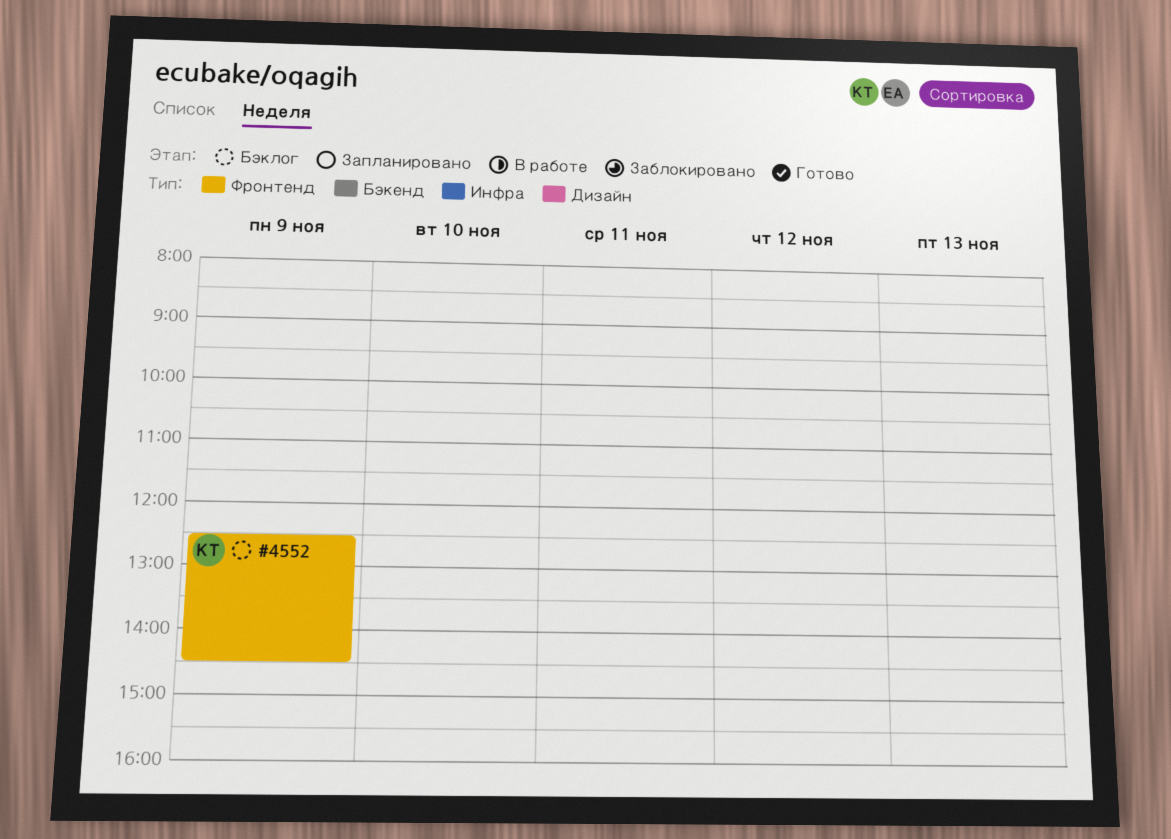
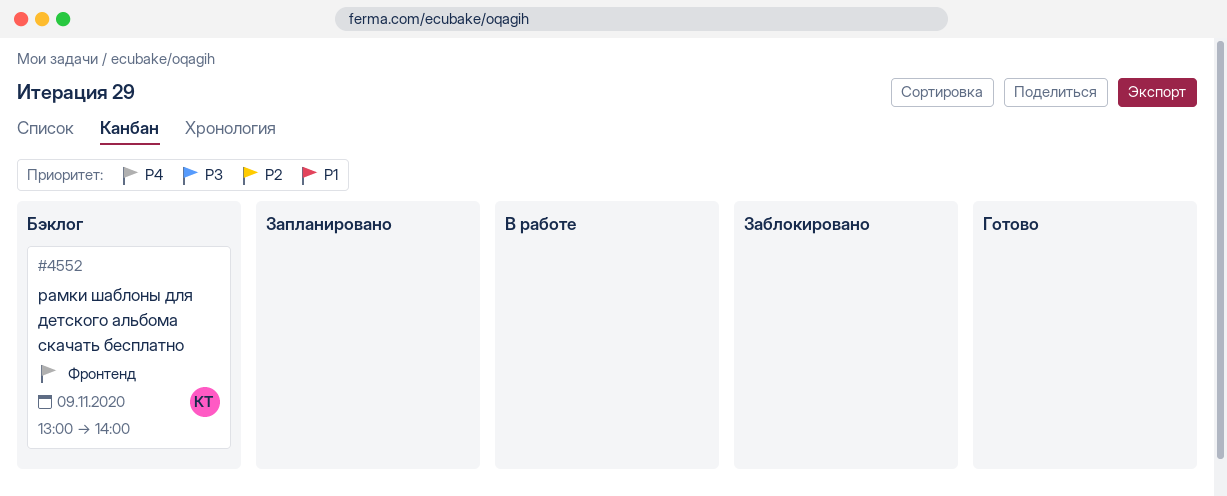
#4552, begins: 12:30 -> 13:00
#4552, ends: 14:30 -> 14:00

